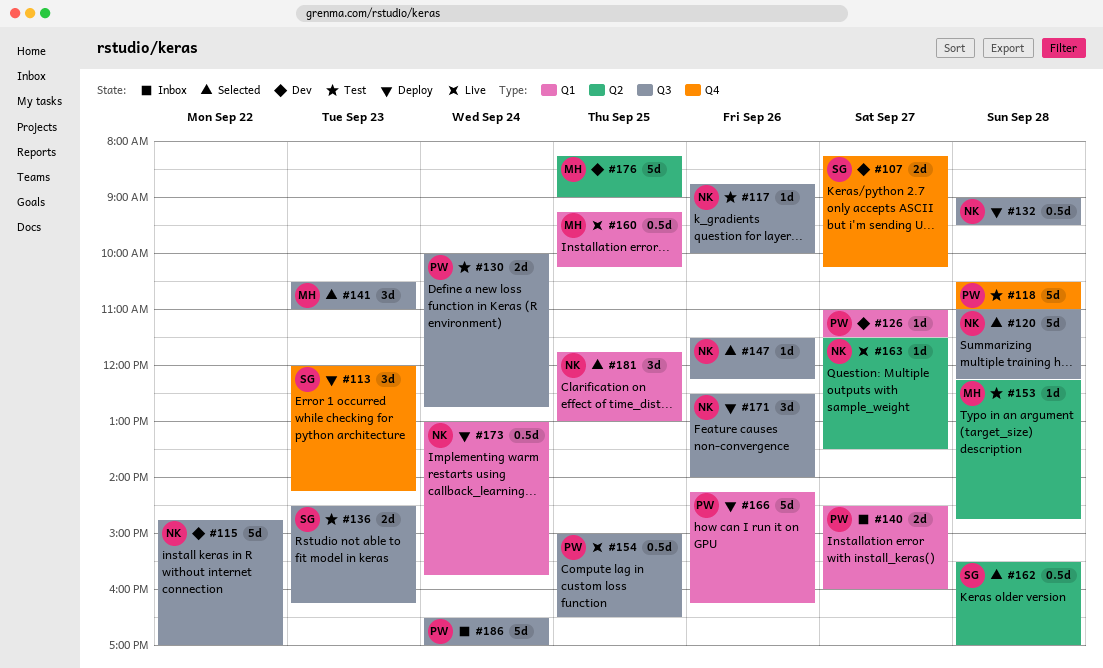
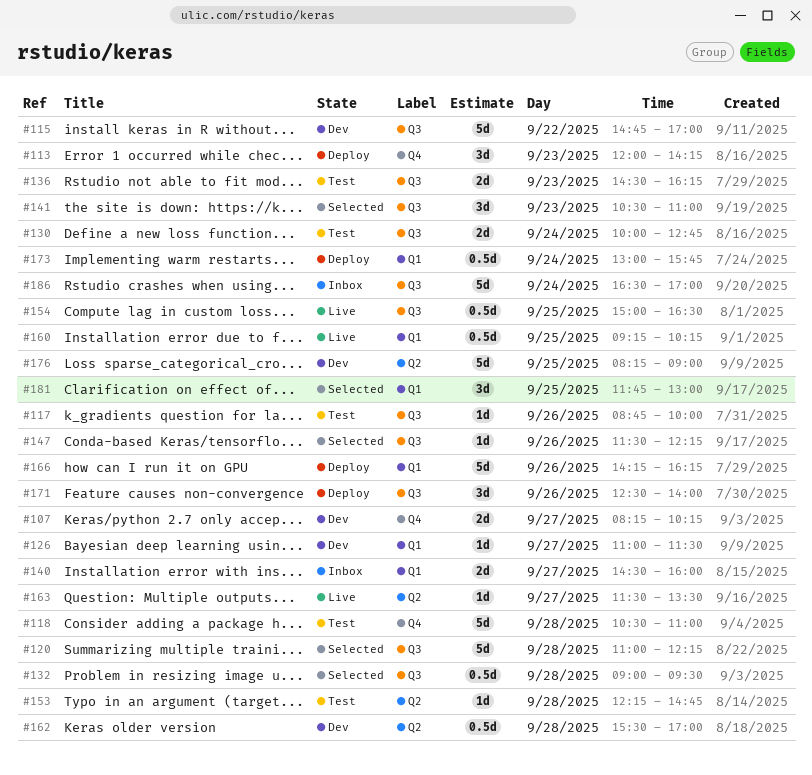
#132, status: Deploy -> Selected
#162, status: Selected -> Dev

